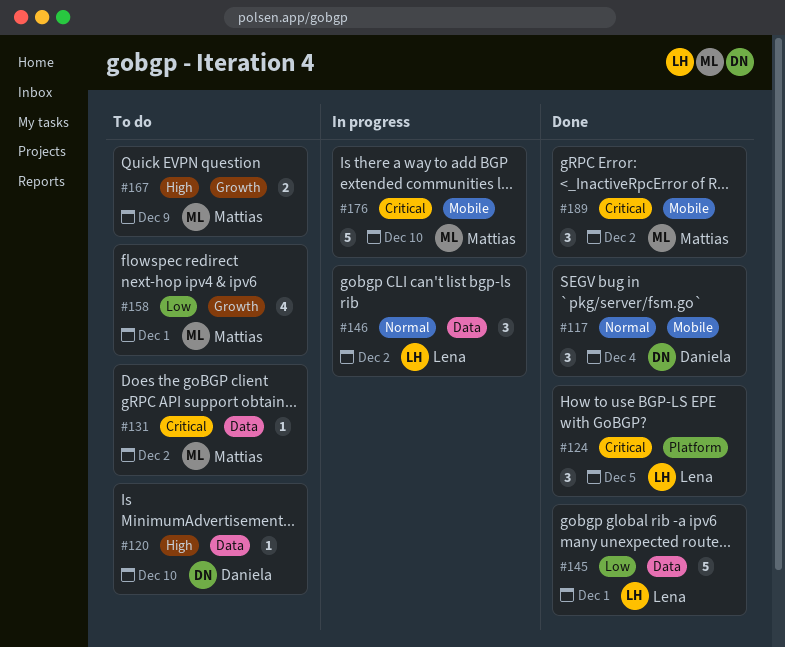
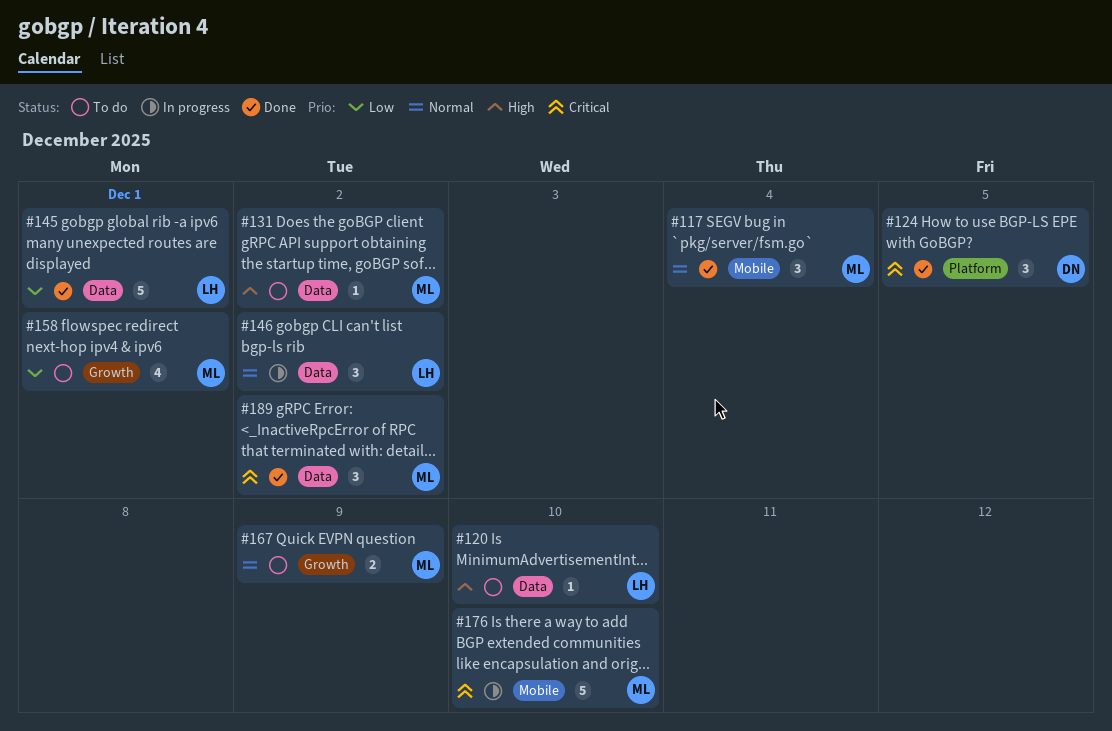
#117, owner: Daniela -> Mattias
#120, owner: Daniela -> Lena
#124, owner: Lena -> Daniela
#131, priority: Critical -> High
#167, priority: High -> Normal
#189, label: Mobile -> Data

